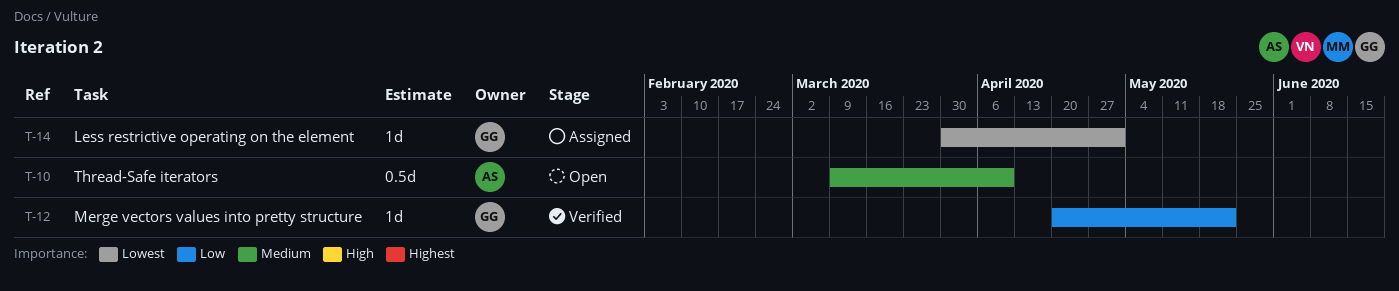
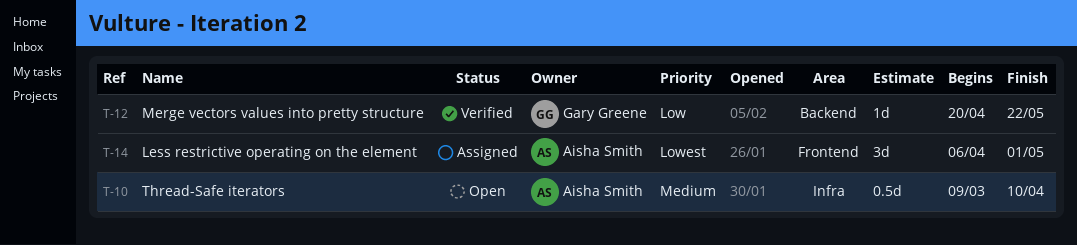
T-14, owner: Gary Greene -> Aisha Smith
T-14, estimate: 1d -> 3d
T-14, start: Mar 30 -> Apr 6

